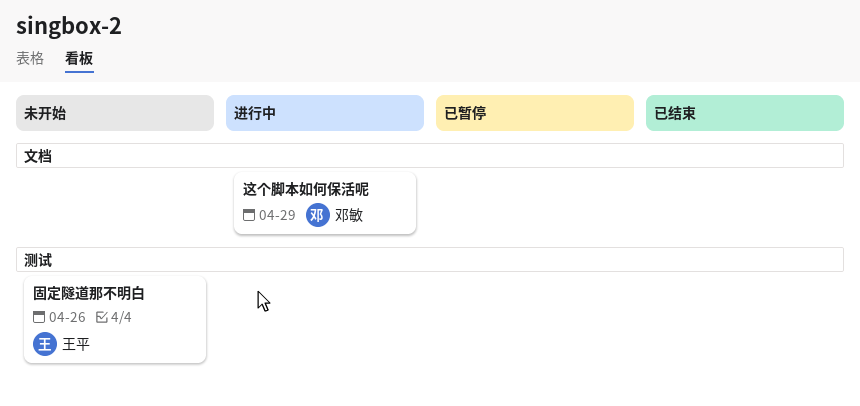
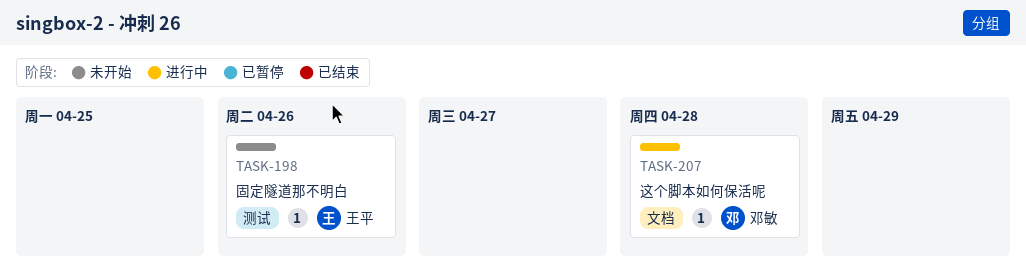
这个脚本如何保活呢, due: Apr 29 -> Apr 28

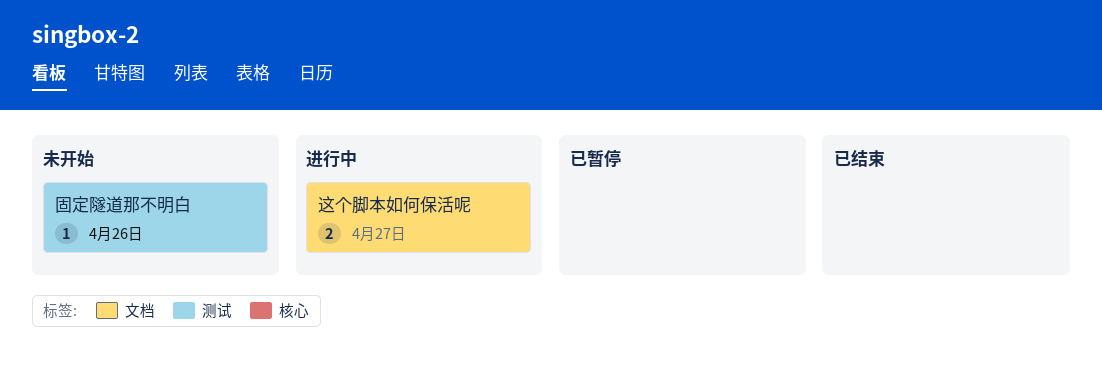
这个脚本如何保活呢, estimate: 1 -> 2
这个脚本如何保活呢, due: Apr 28 -> Apr 27

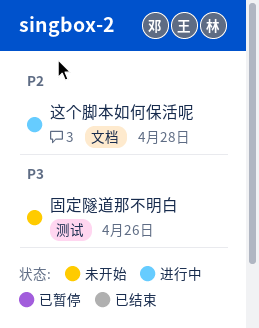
这个脚本如何保活呢, due: Apr 27 -> Apr 28

